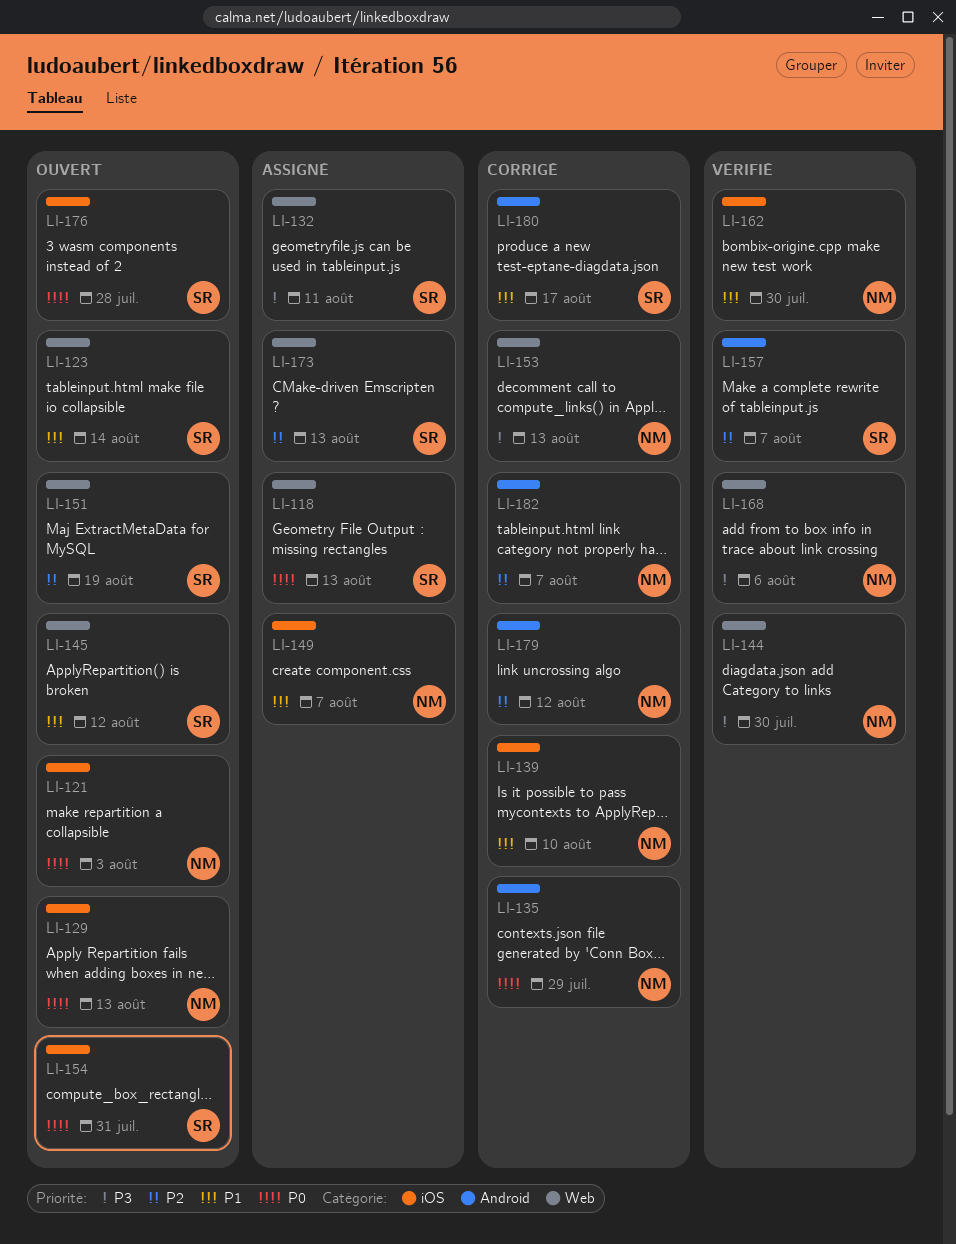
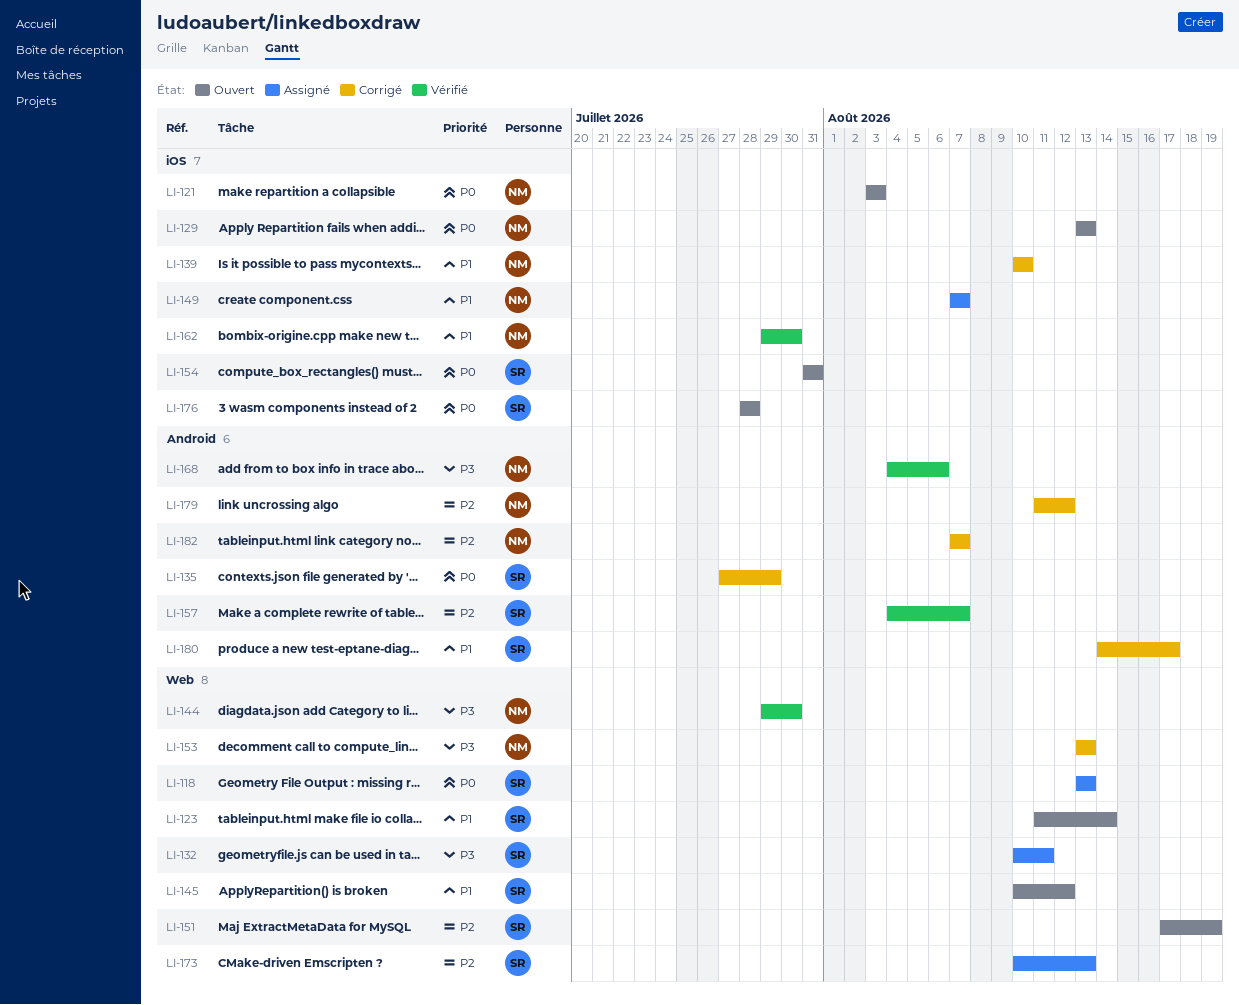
LI-135, owner: NM -> SR
LI-168, label: Web -> Android

